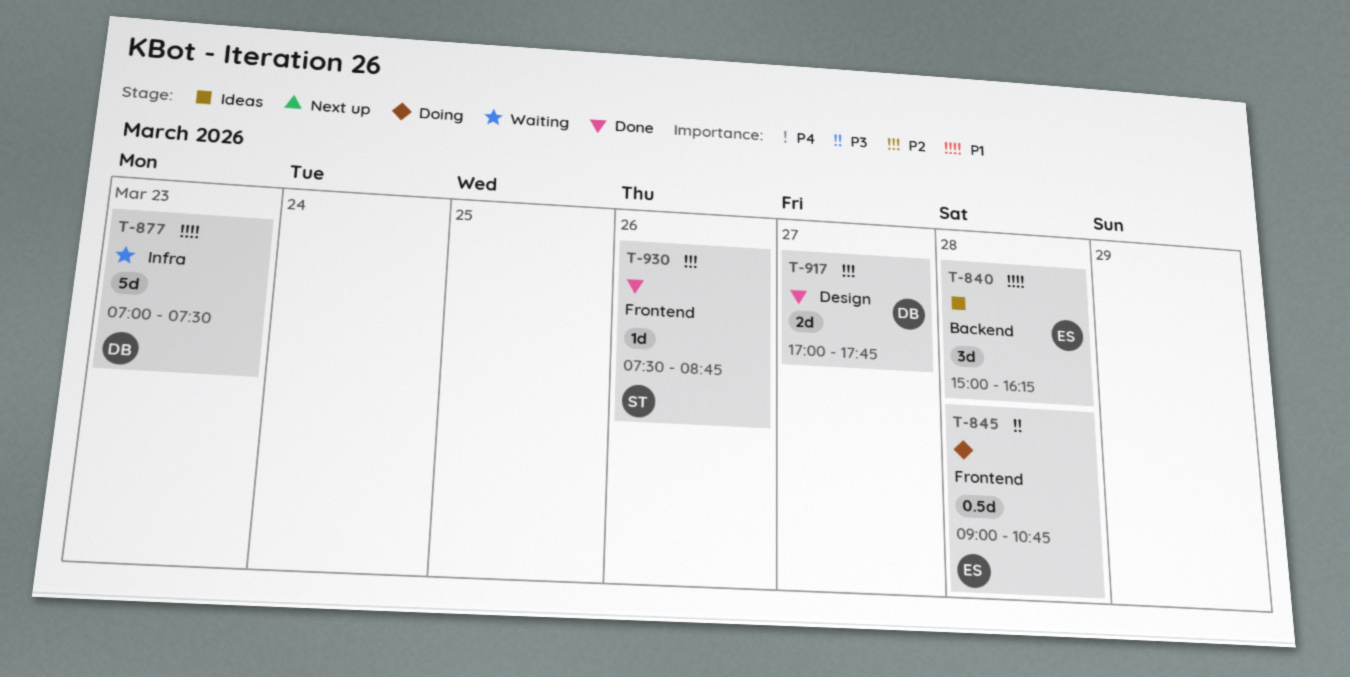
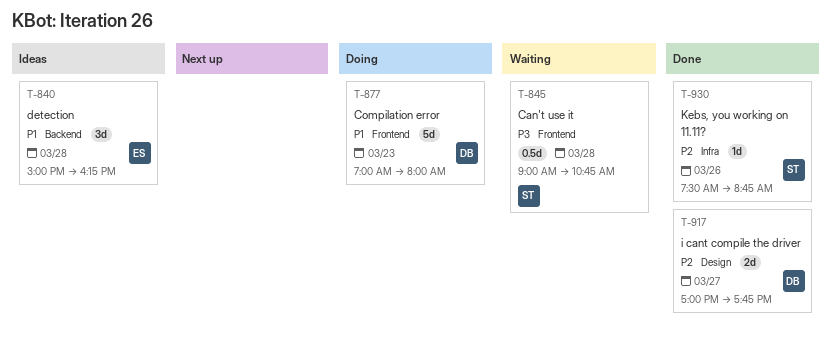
T-845, status: Doing -> Waiting
T-845, owner: ES -> ST
T-877, status: Waiting -> Doing
T-877, label: Infra -> Frontend
T-877, ends: 07:30 -> 08:00
T-930, label: Frontend -> Infra

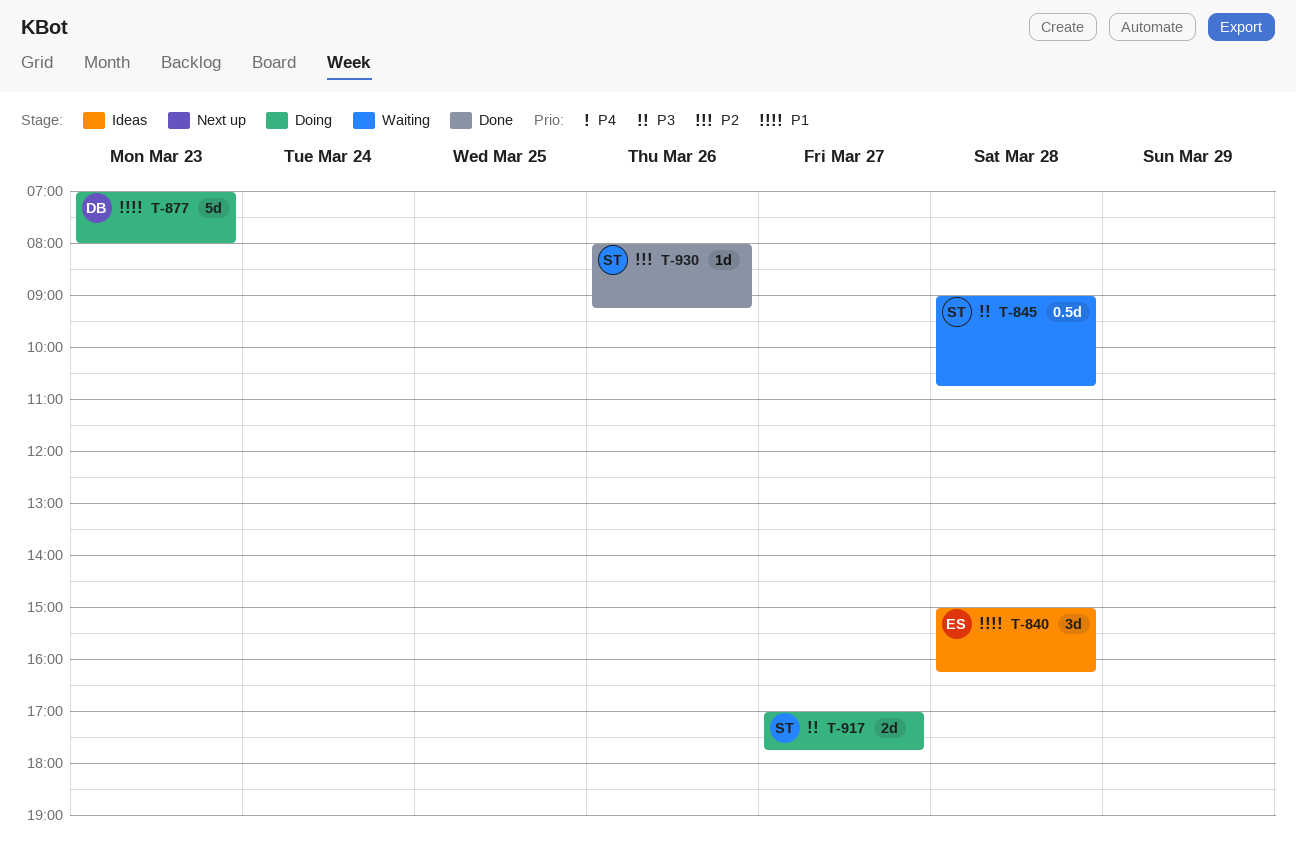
T-917, status: Done -> Doing
T-917, owner: DB -> ST
T-917, priority: P2 -> P3
T-930, begins: 07:30 -> 08:00
T-930, ends: 08:45 -> 09:15

